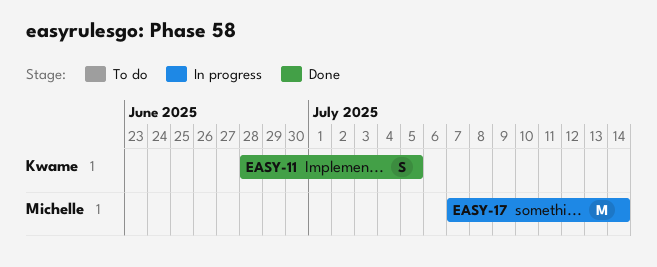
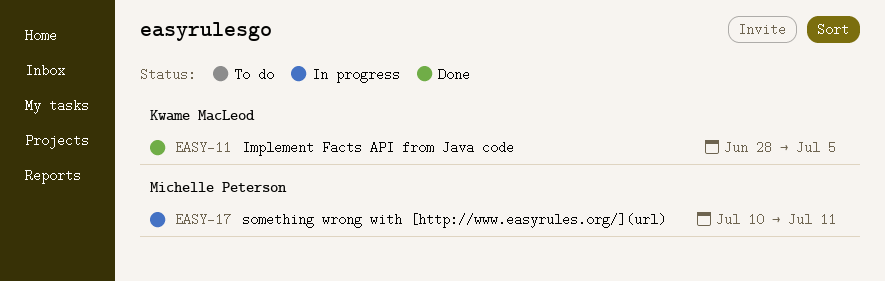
EASY-17, start: Jul 7 -> Jul 10
EASY-17, due: Jul 14 -> Jul 11

